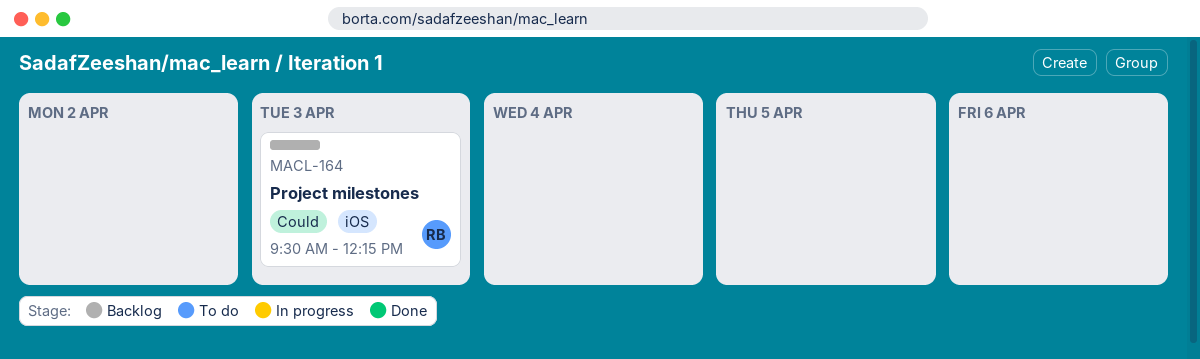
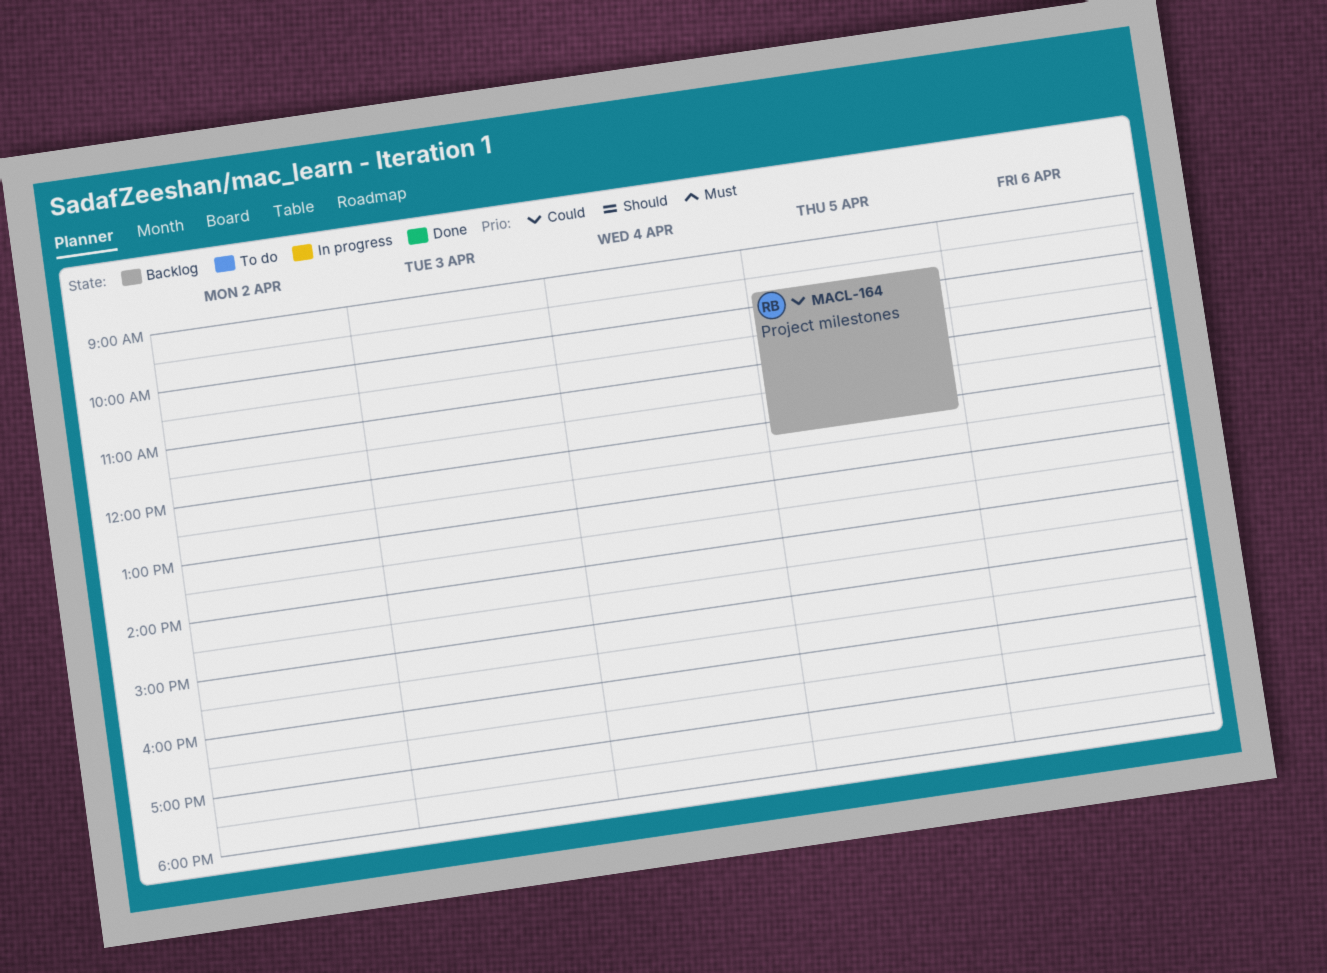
MACL-164, day: Apr 3 -> Apr 5
MACL-164, begins: 09:30 -> 09:45

